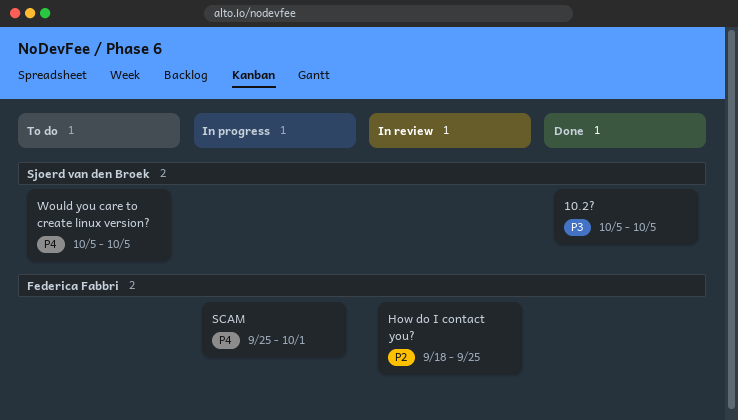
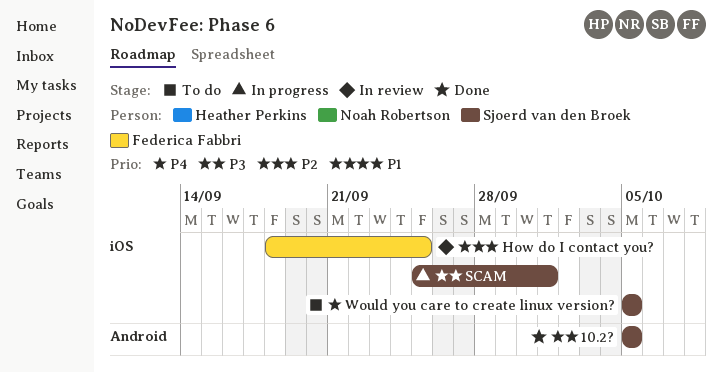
SCAM, owner: Federica Fabbri -> Sjoerd van den Broek
SCAM, priority: P4 -> P3

